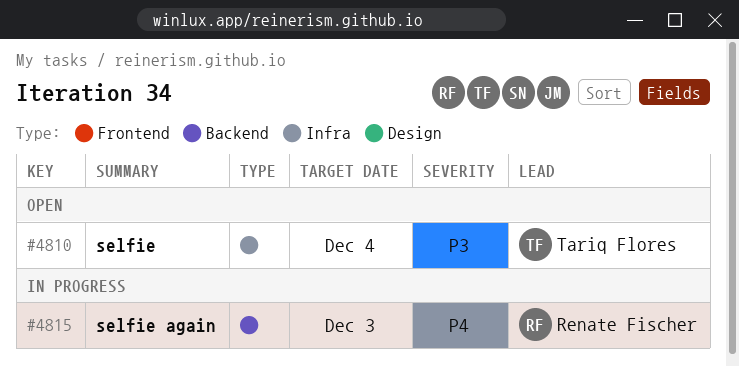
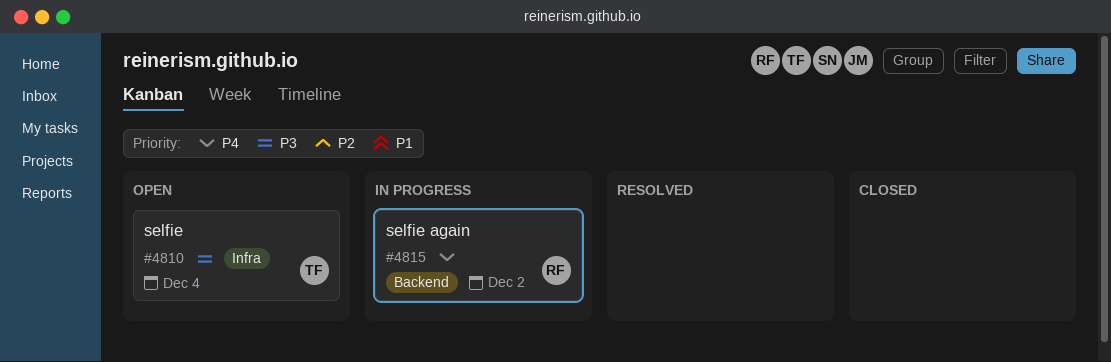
#4815, due: Dec 3 -> Dec 2

